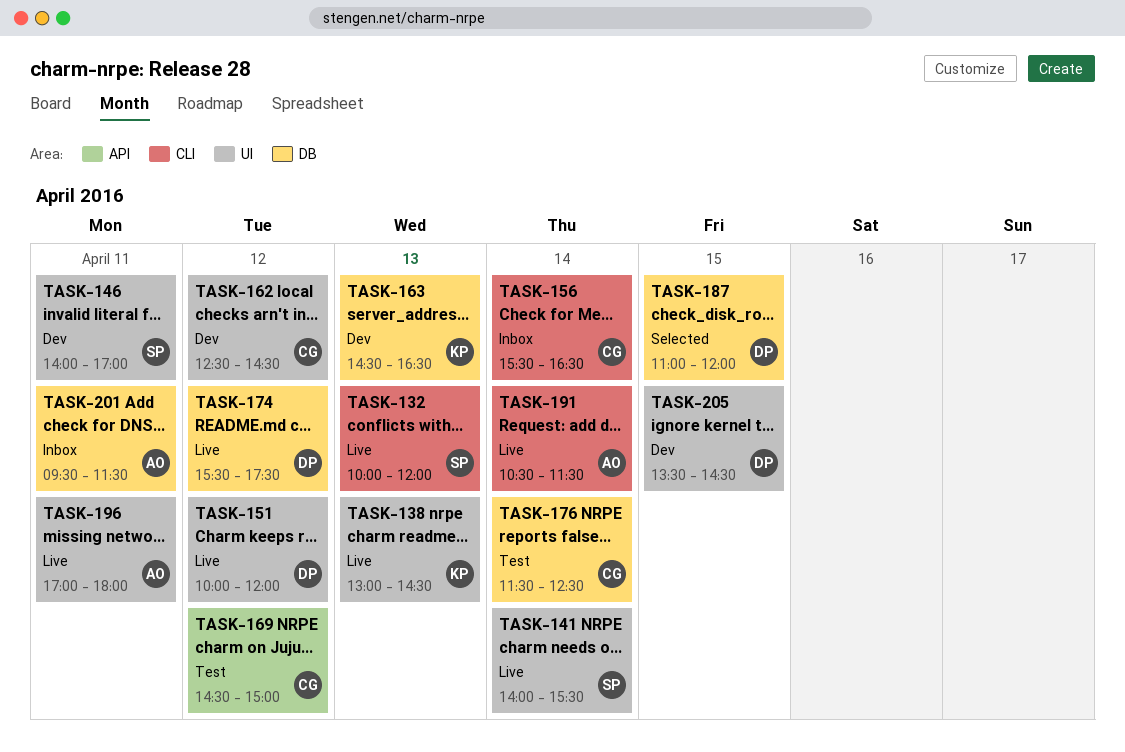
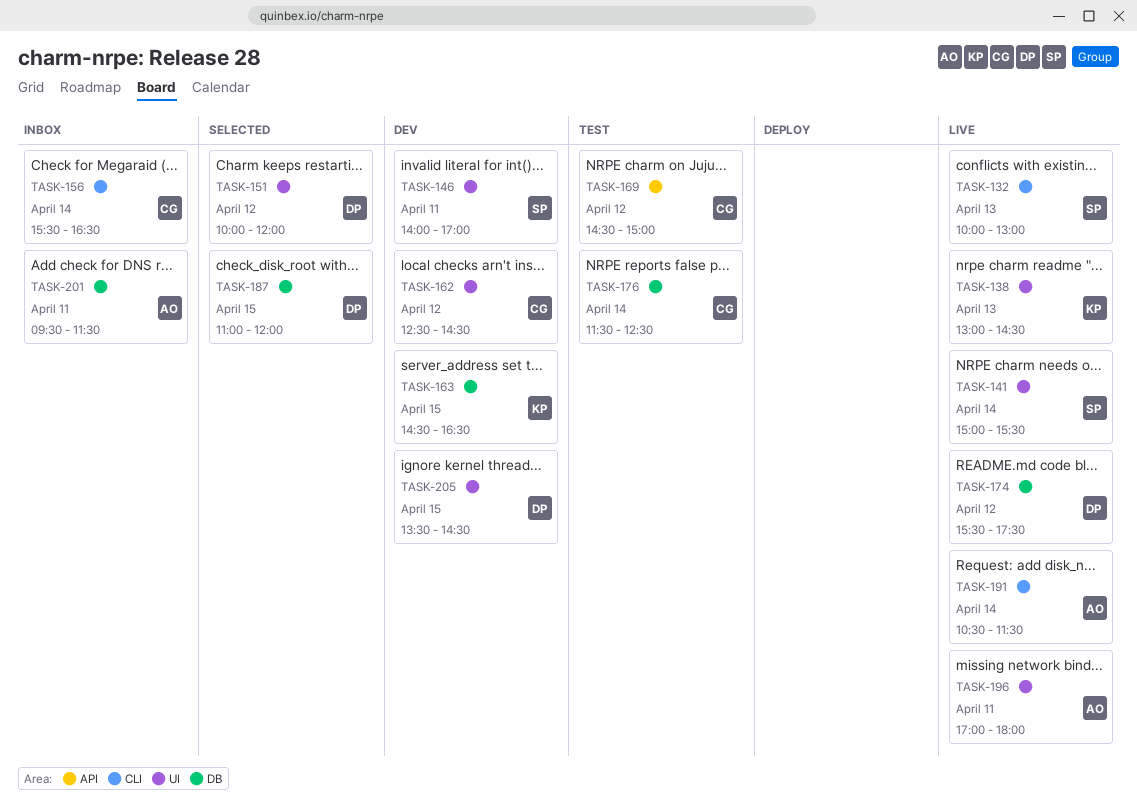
TASK-132, ends: 12:00 -> 13:00
TASK-141, begins: 14:00 -> 15:00
TASK-151, status: Live -> Selected
TASK-163, day: Apr 13 -> Apr 15

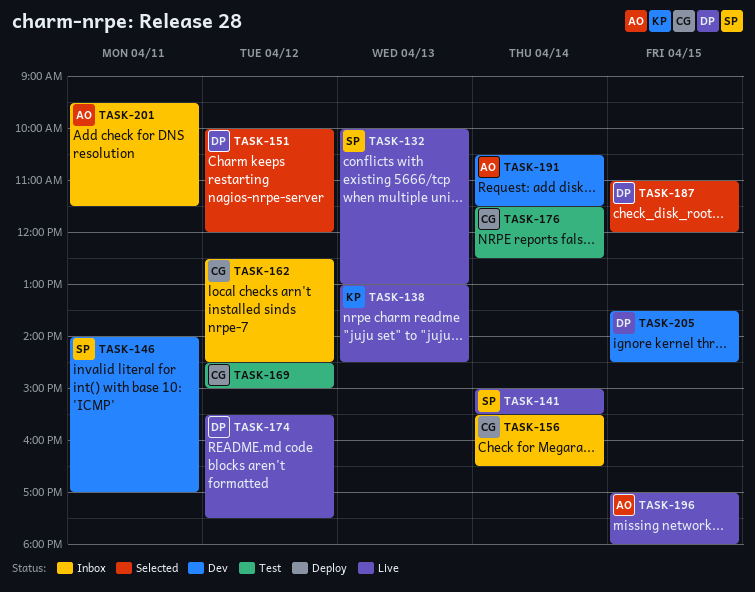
TASK-162, status: Dev -> Inbox
TASK-163: present -> none
TASK-191, status: Live -> Dev
TASK-196, day: Apr 11 -> Apr 15

